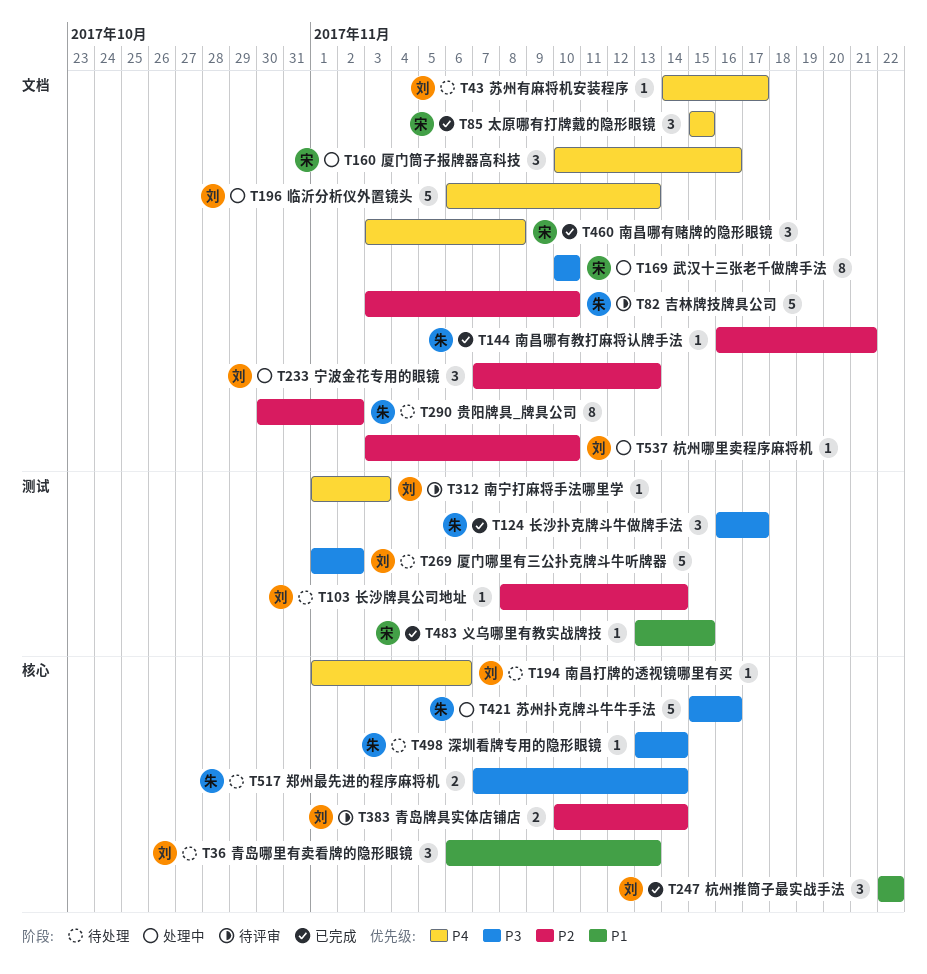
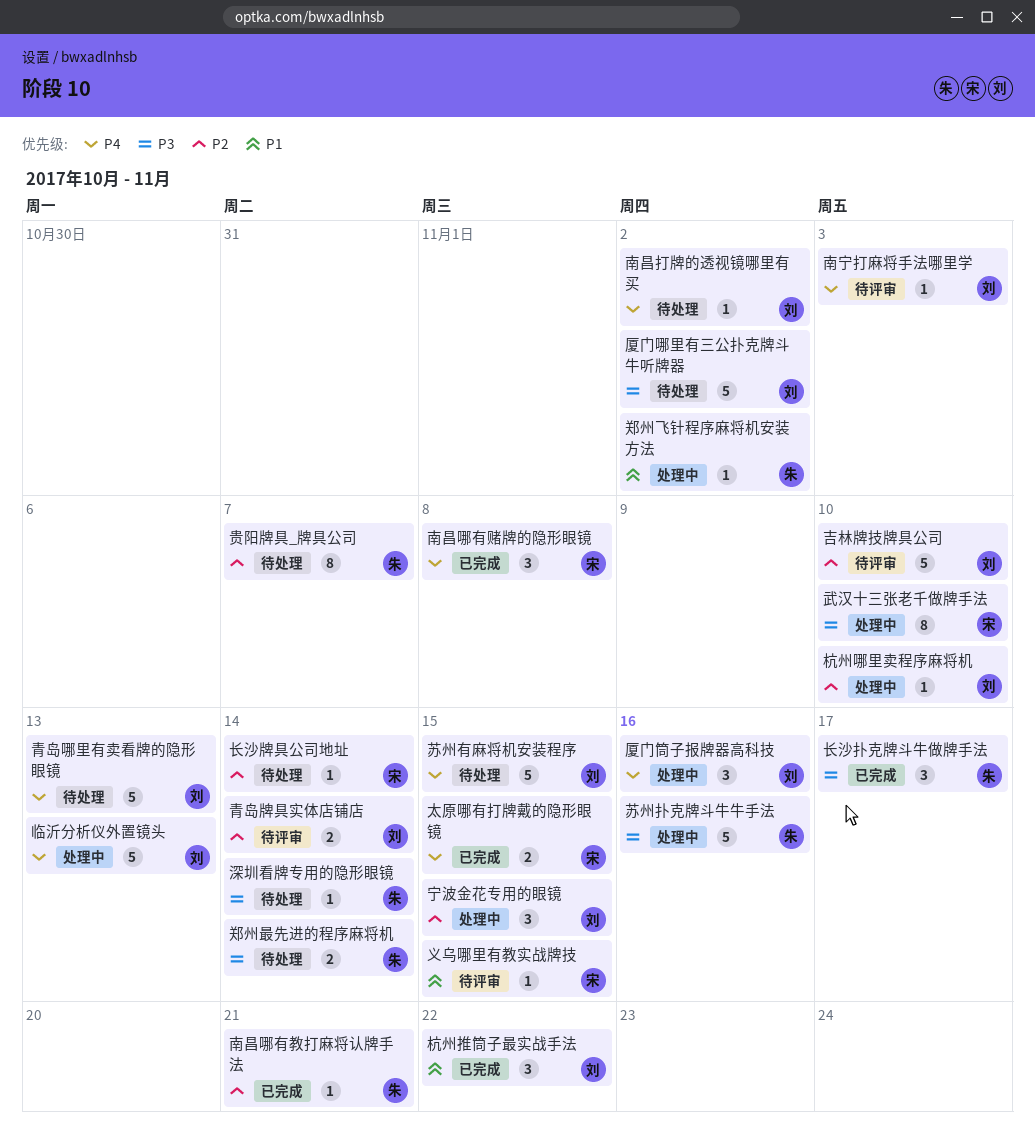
义乌哪里有教实战牌技, status: 已完成 -> 待评审
南昌打牌的透视镜哪里有买, due: Nov 6 -> Nov 2
厦门筒子报牌器高科技, owner: 宋 -> 刘
吉林牌技牌具公司, owner: 朱 -> 刘
太原哪有打牌戴的隐形眼镜, estimate: 3 -> 2
宁波金花专用的眼镜, due: Nov 13 -> Nov 15
苏州有麻将机安装程序, estimate: 1 -> 5
苏州有麻将机安装程序, due: Nov 17 -> Nov 15
贵阳牌具_牌具公司, due: Nov 2 -> Nov 7
郑州飞针程序麻将机安装方法: none -> present
长沙牌具公司地址, owner: 刘 -> 宋
青岛哪里有卖看牌的隐形眼镜, priority: P1 -> P4
青岛哪里有卖看牌的隐形眼镜, estimate: 3 -> 5

